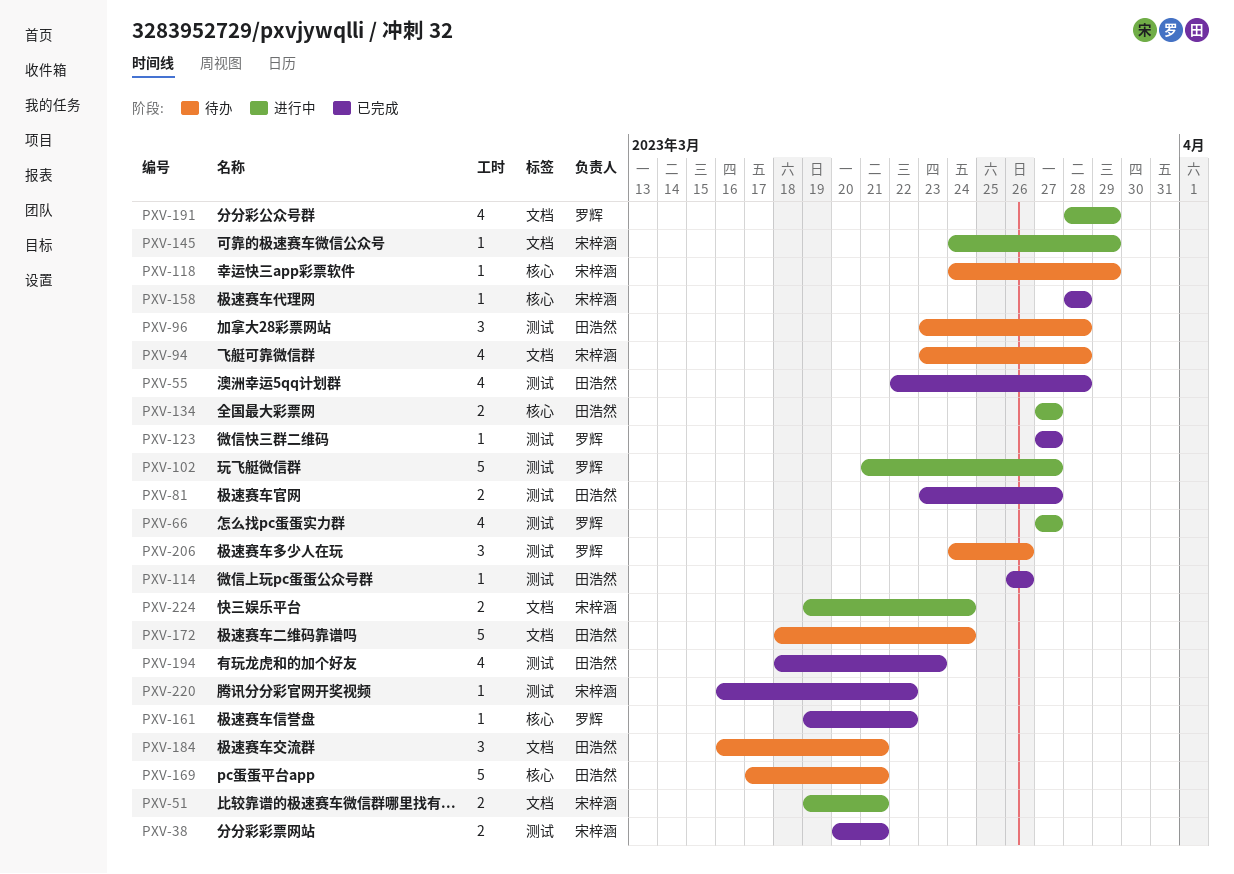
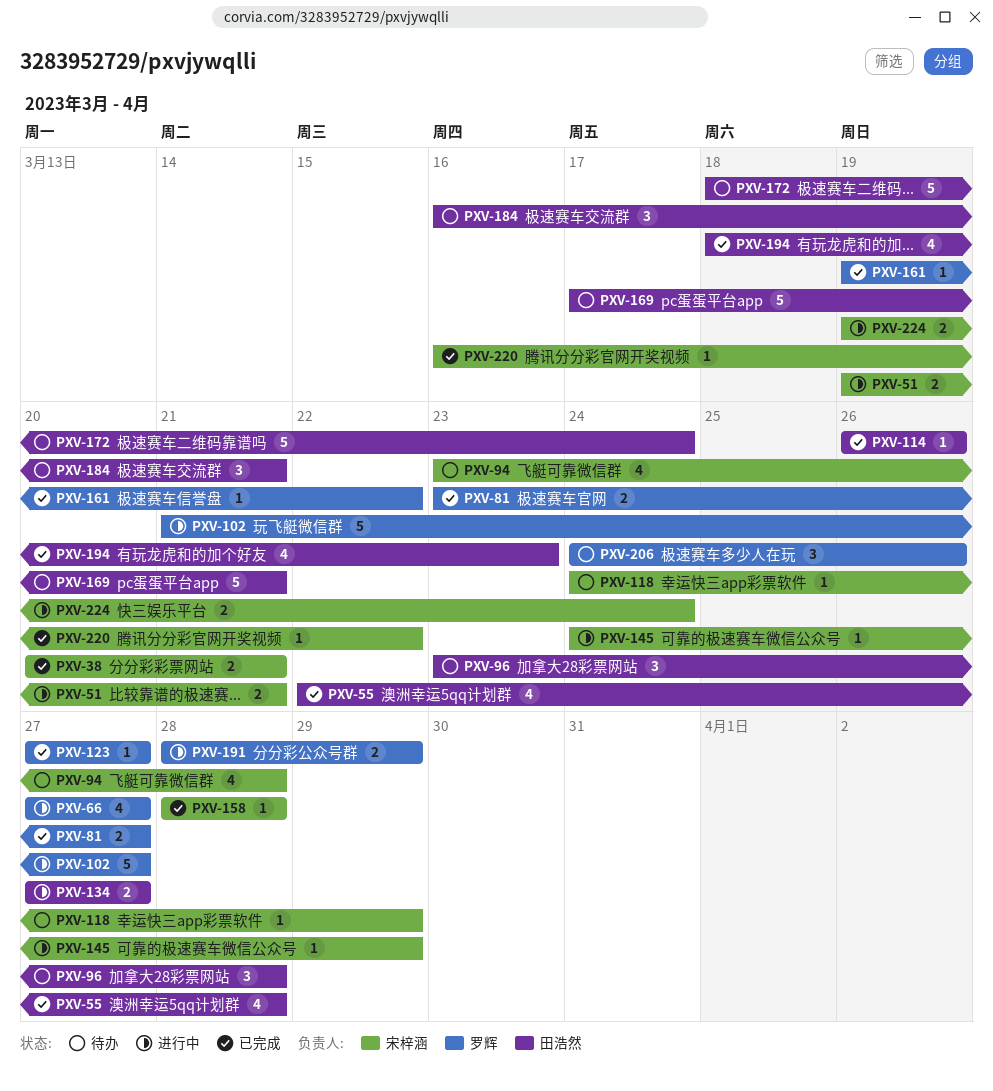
PXV-81, owner: 田浩然 -> 罗辉
PXV-191, estimate: 4 -> 2

